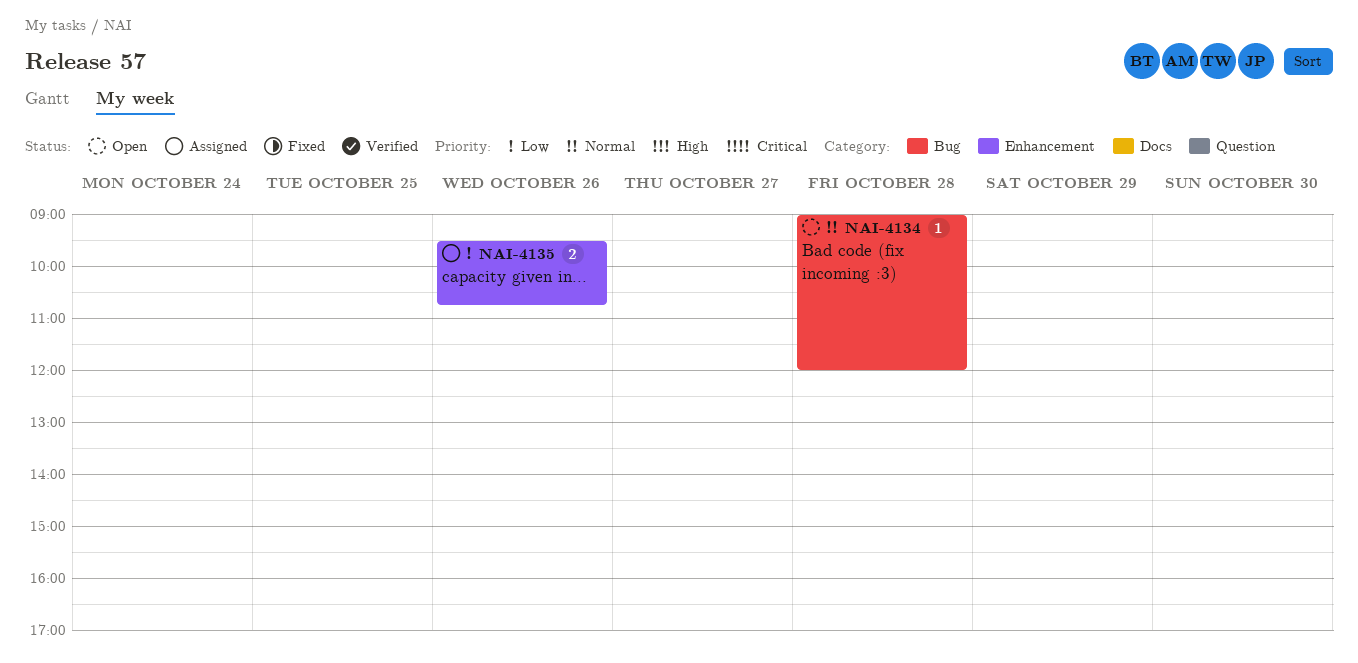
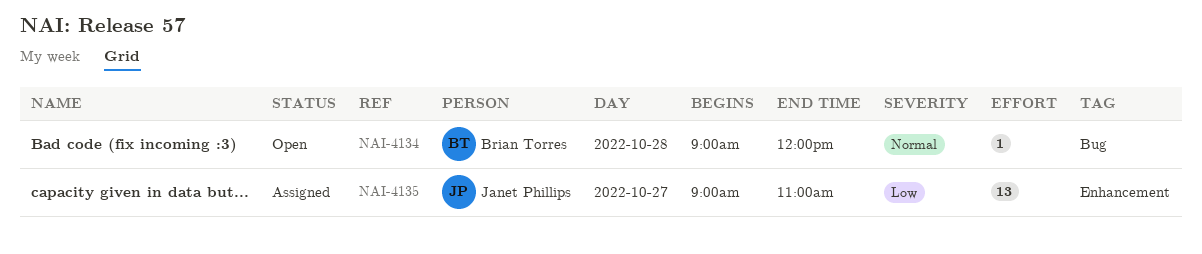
NAI-4135, estimate: 2 -> 13
NAI-4135, day: Oct 26 -> Oct 27
NAI-4135, begins: 09:30 -> 09:00
NAI-4135, ends: 10:45 -> 11:00

